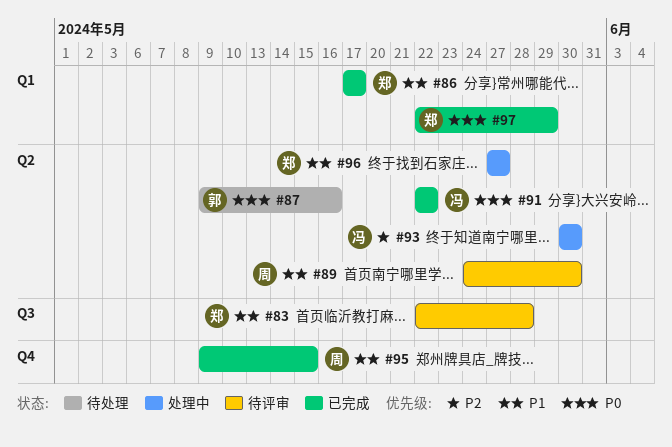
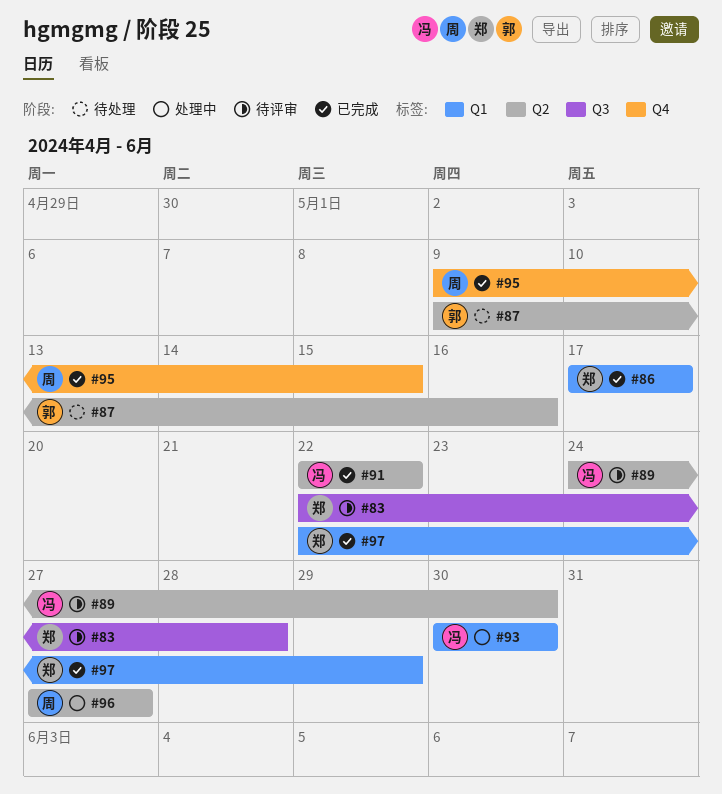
#89, owner: 周 -> 冯
#93, label: Q2 -> Q1
#96, owner: 郑 -> 周

